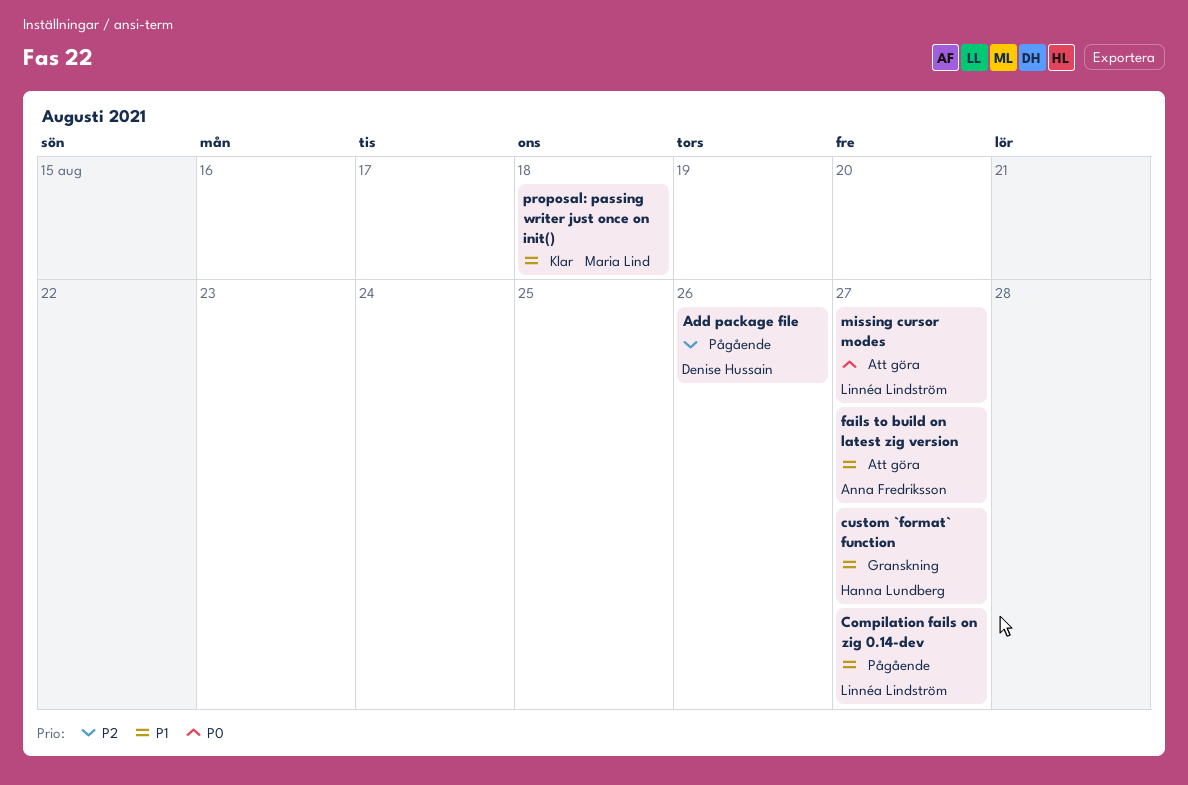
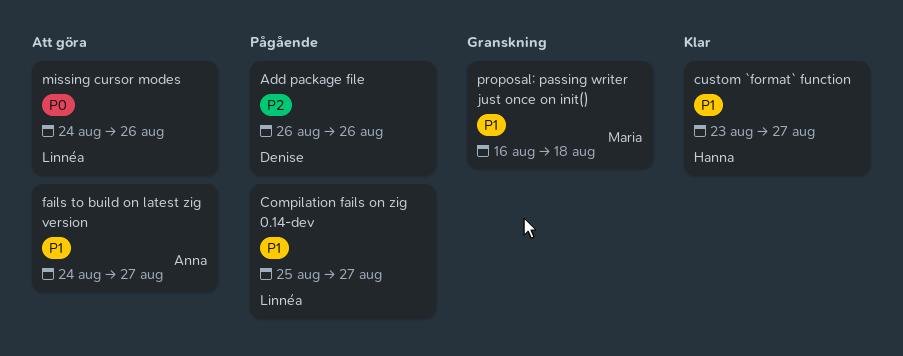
custom `format` function, status: Granskning -> Klar
missing cursor modes, due: Aug 27 -> Aug 26
proposal: passing writer just once on init(), status: Klar -> Granskning

